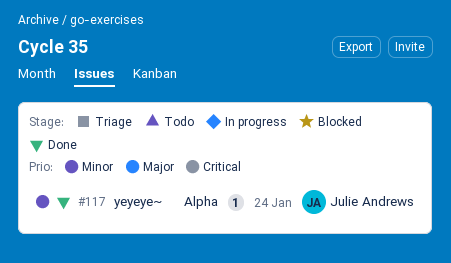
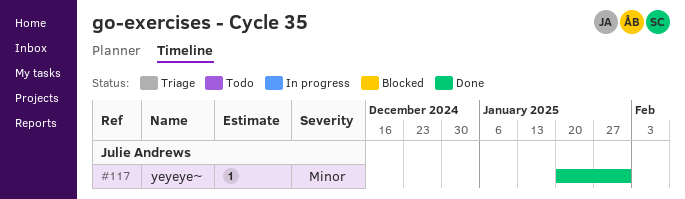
#117, due: Jan 24 -> Jan 31

